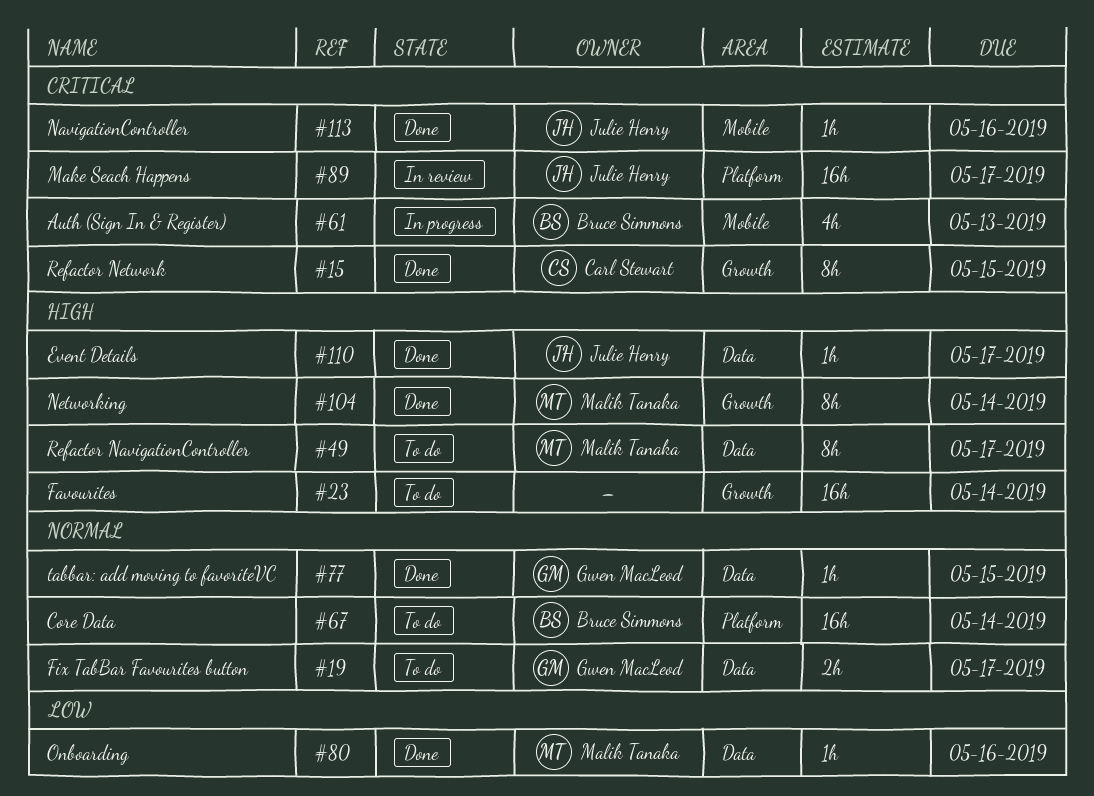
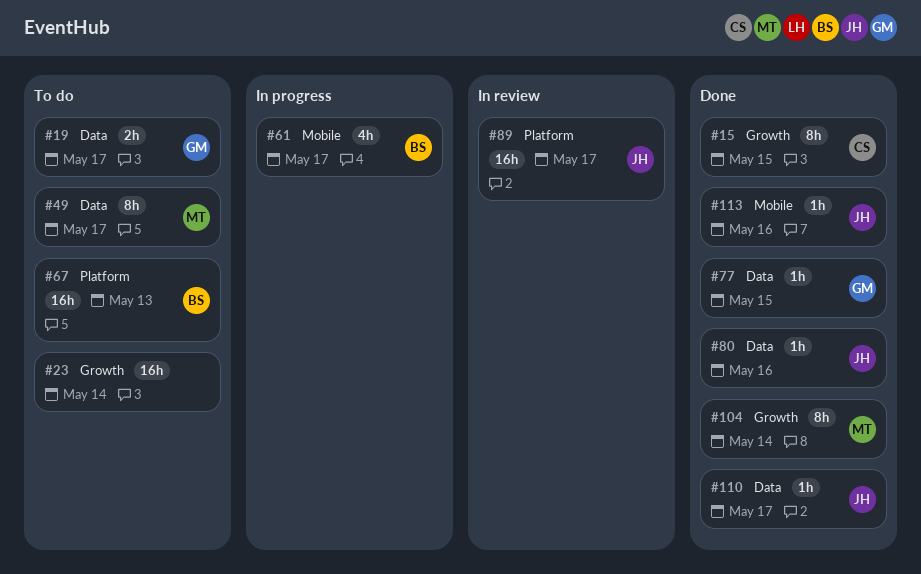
#61, due: May 13 -> May 17
#67, due: May 14 -> May 13
#80, owner: Malik Tanaka -> Julie Henry

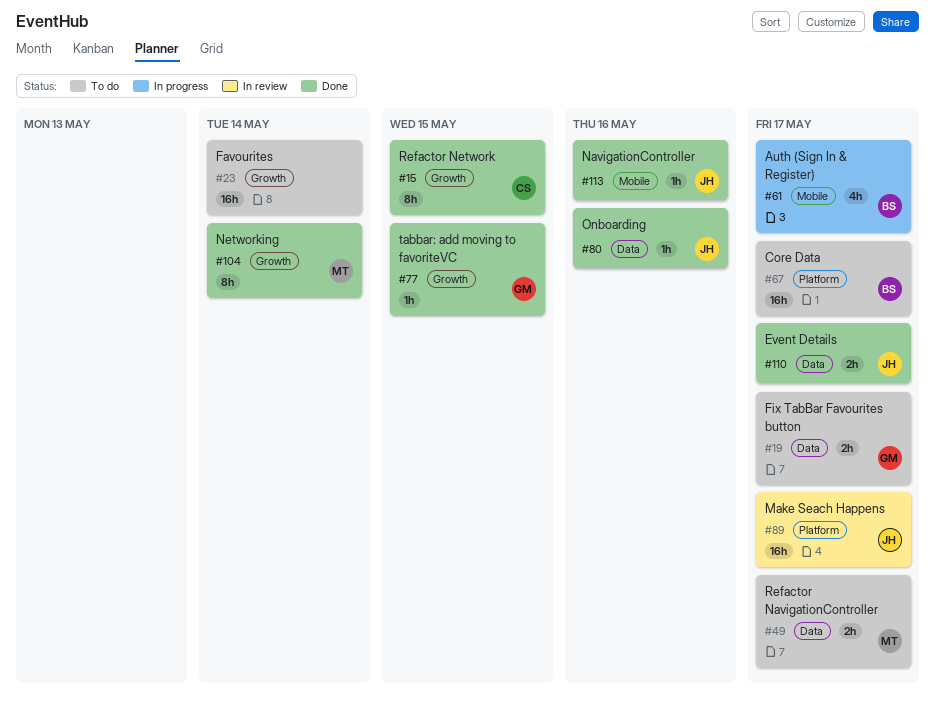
#49, estimate: 8h -> 2h
#67, due: May 13 -> May 17
#77, label: Data -> Growth
#110, estimate: 1h -> 2h

